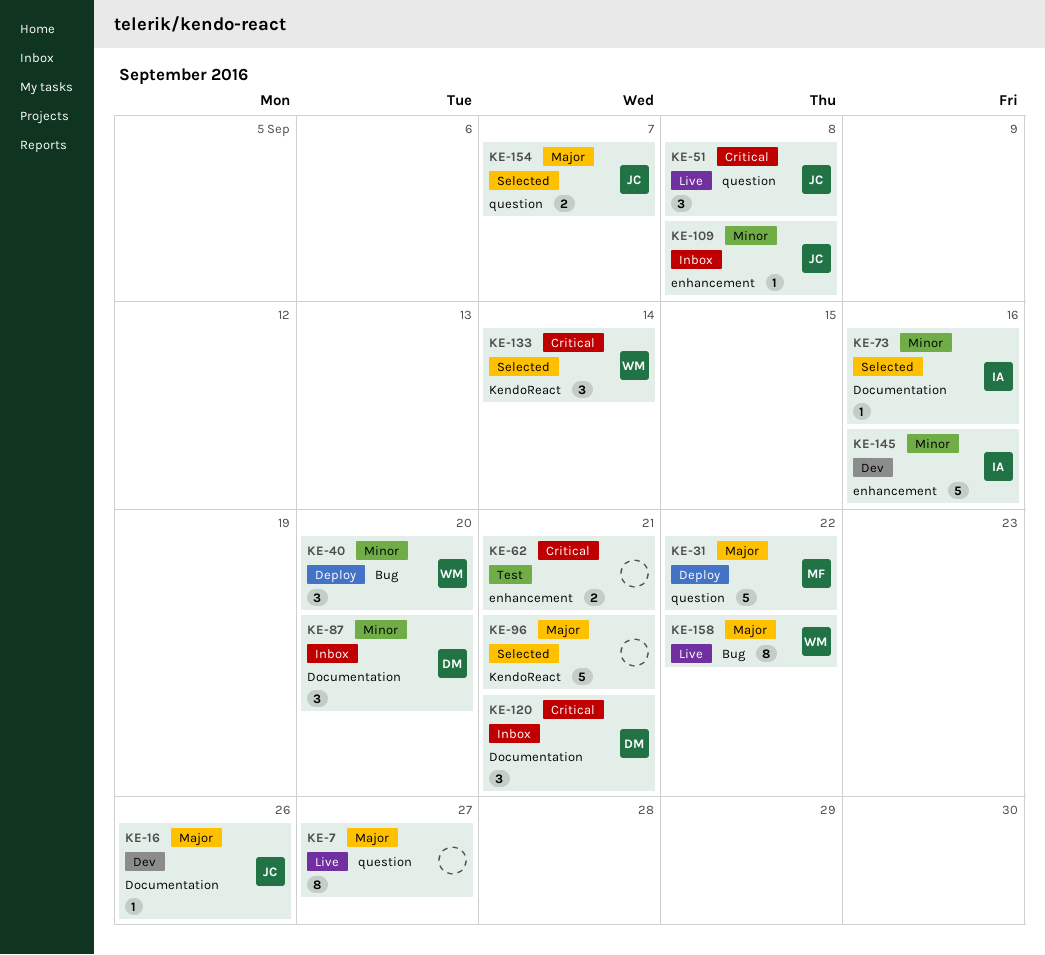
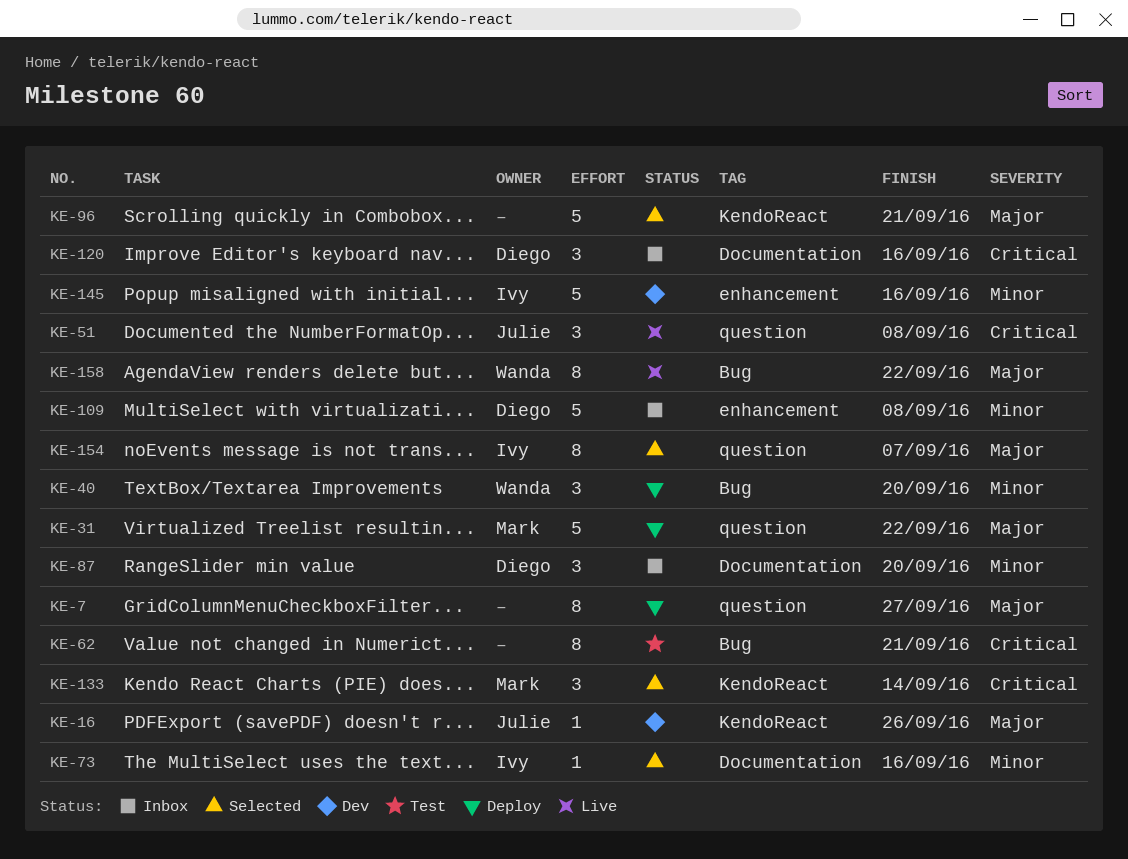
KE-7, status: Live -> Deploy
KE-16, label: Documentation -> KendoReact
KE-62, label: enhancement -> Bug
KE-62, estimate: 2 -> 8
KE-109, owner: Julie -> Diego
KE-109, estimate: 1 -> 5
KE-120, due: Sep 21 -> Sep 16
KE-133, owner: Wanda -> Mark
KE-154, owner: Julie -> Ivy
KE-154, estimate: 2 -> 8

